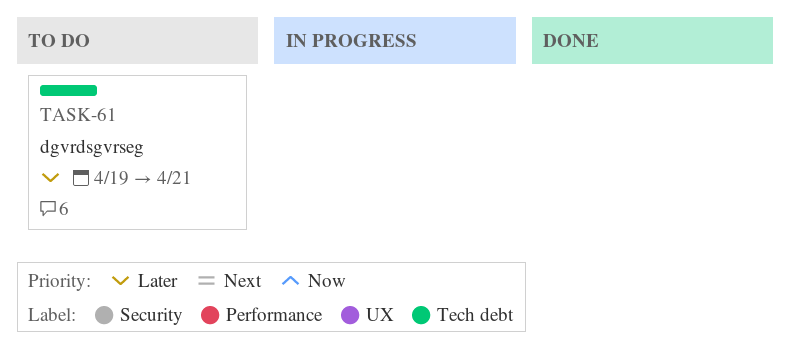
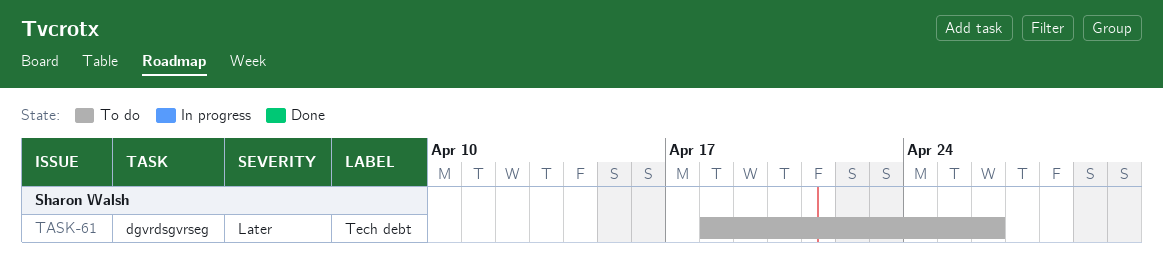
TASK-61, start: Apr 19 -> Apr 18
TASK-61, due: Apr 21 -> Apr 26

